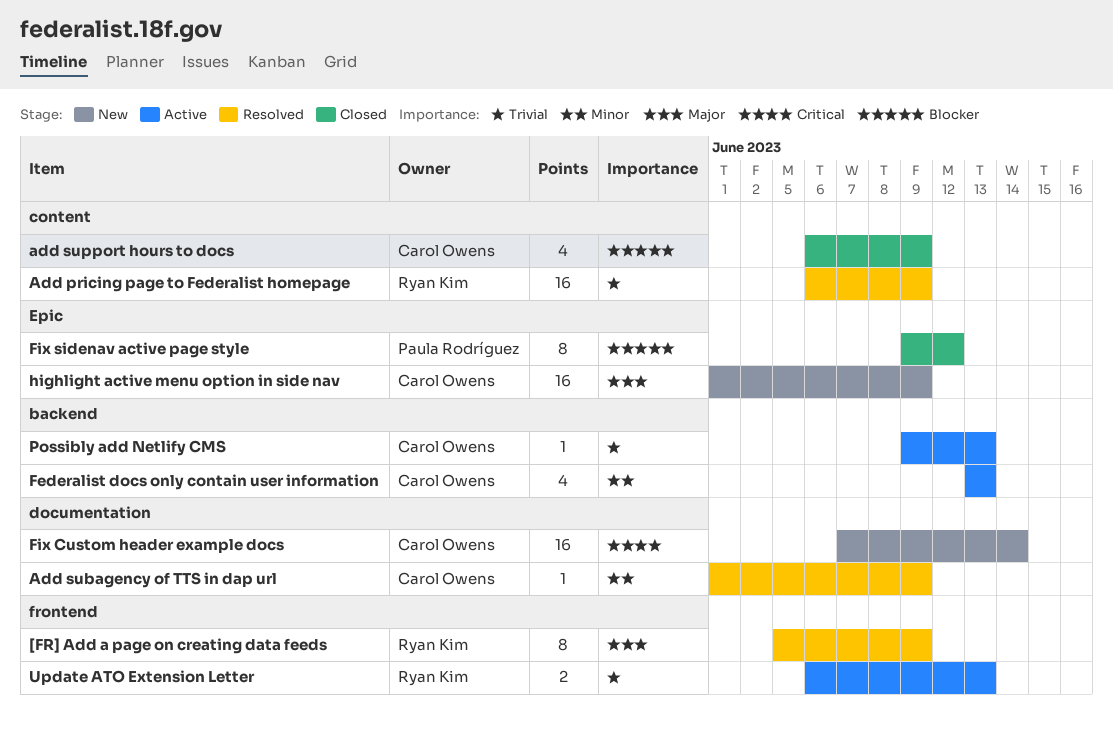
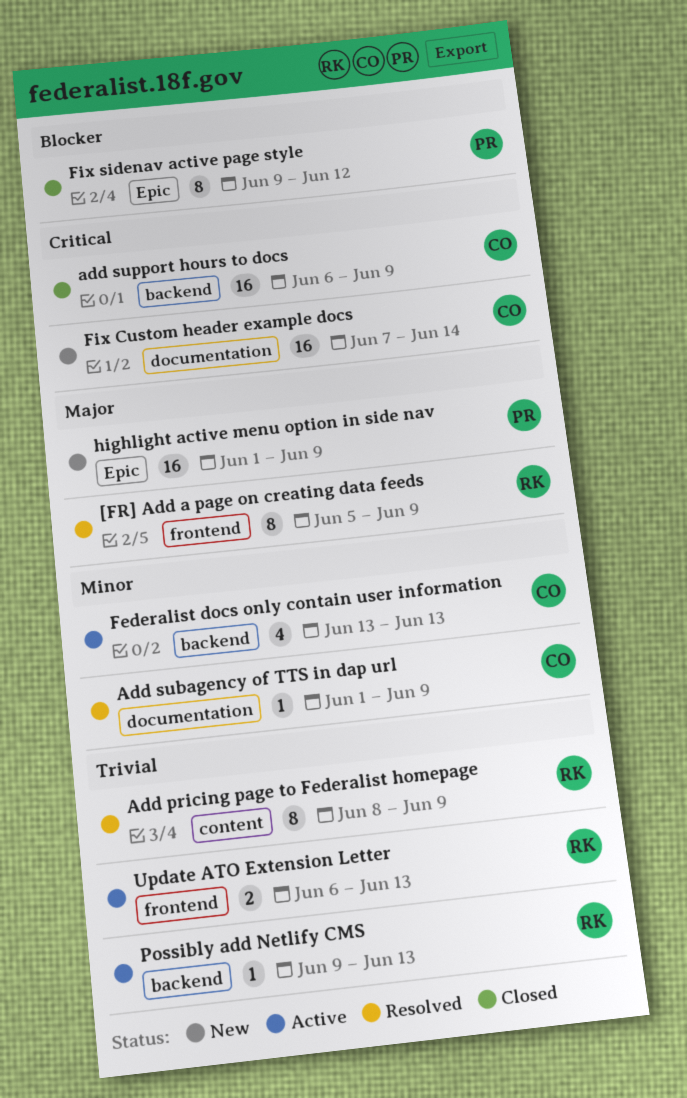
Add pricing page to Federalist homepage, estimate: 16 -> 8
Add pricing page to Federalist homepage, start: Jun 6 -> Jun 8
add support hours to docs, priority: Blocker -> Critical
add support hours to docs, label: content -> backend
add support hours to docs, estimate: 4 -> 16
highlight active menu option in side nav, owner: Carol Owens -> Paula Rodríguez
Possibly add Netlify CMS, owner: Carol Owens -> Ryan Kim

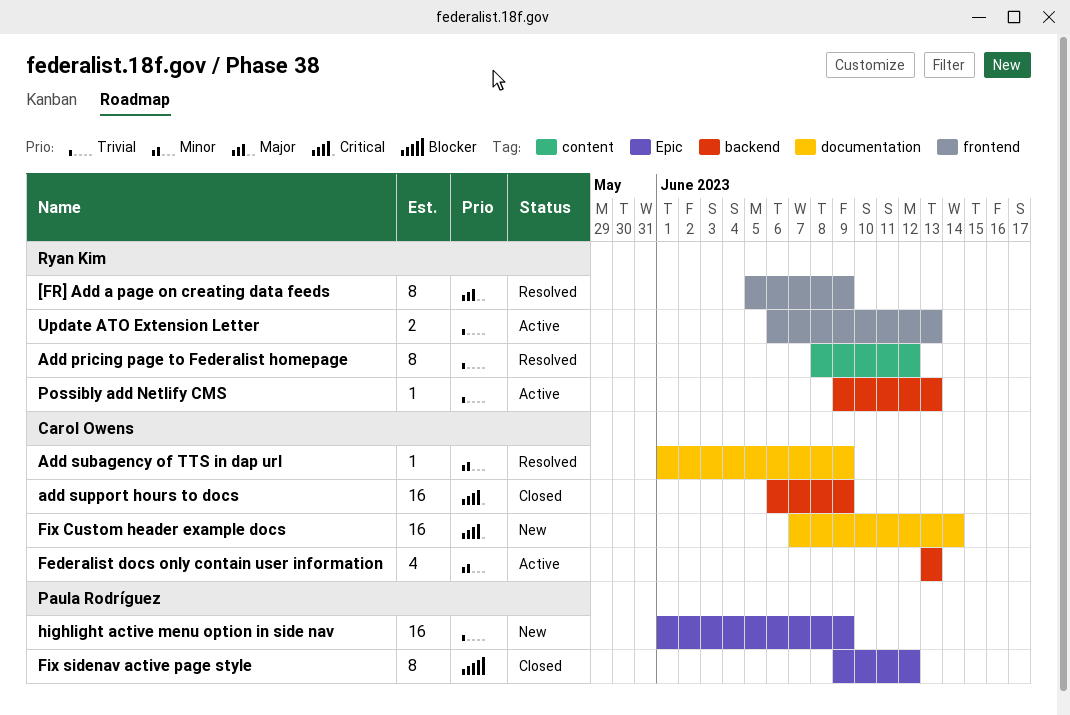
Add pricing page to Federalist homepage, due: Jun 9 -> Jun 12
highlight active menu option in side nav, priority: Major -> Trivial

